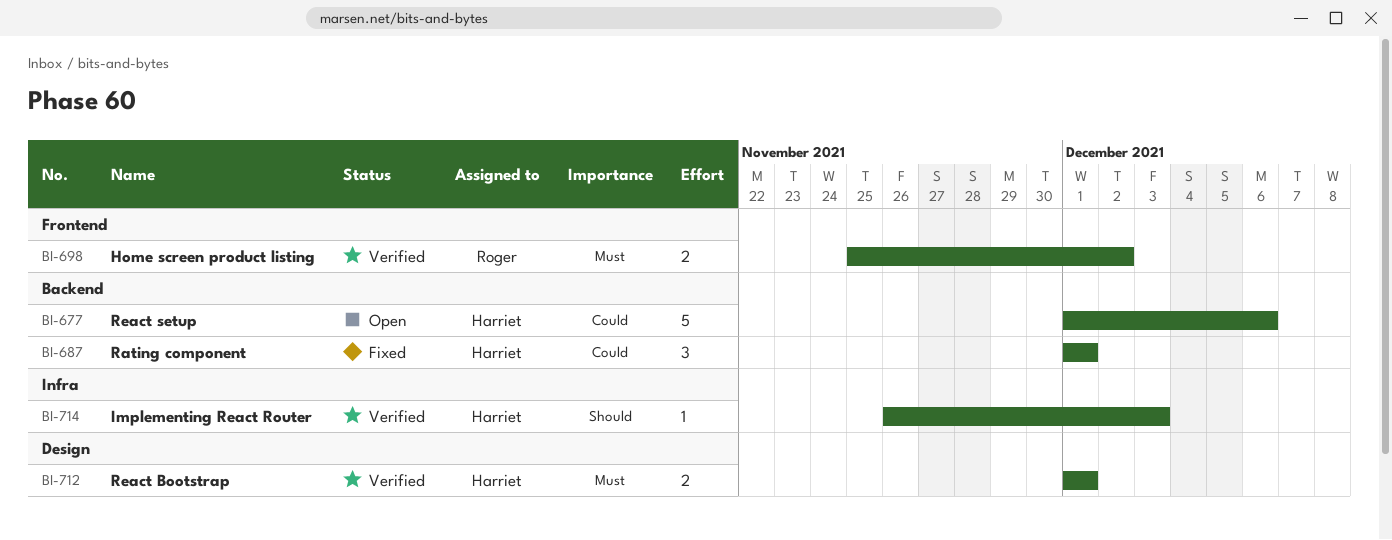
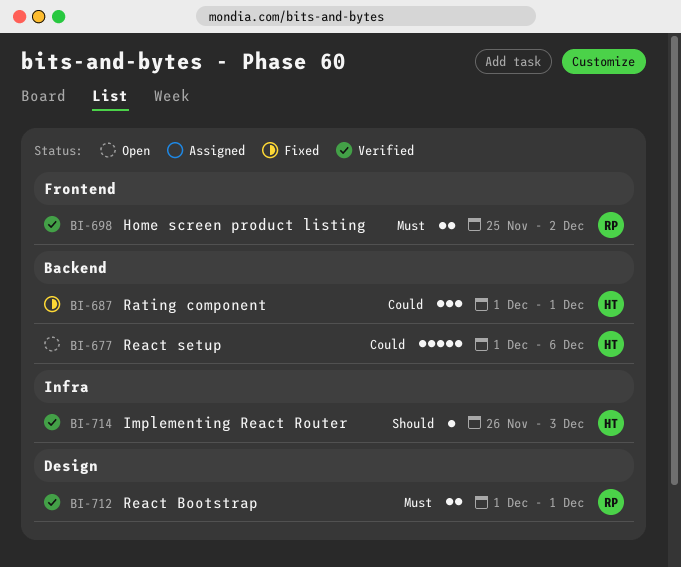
BI-712, owner: Harriet -> Roger

